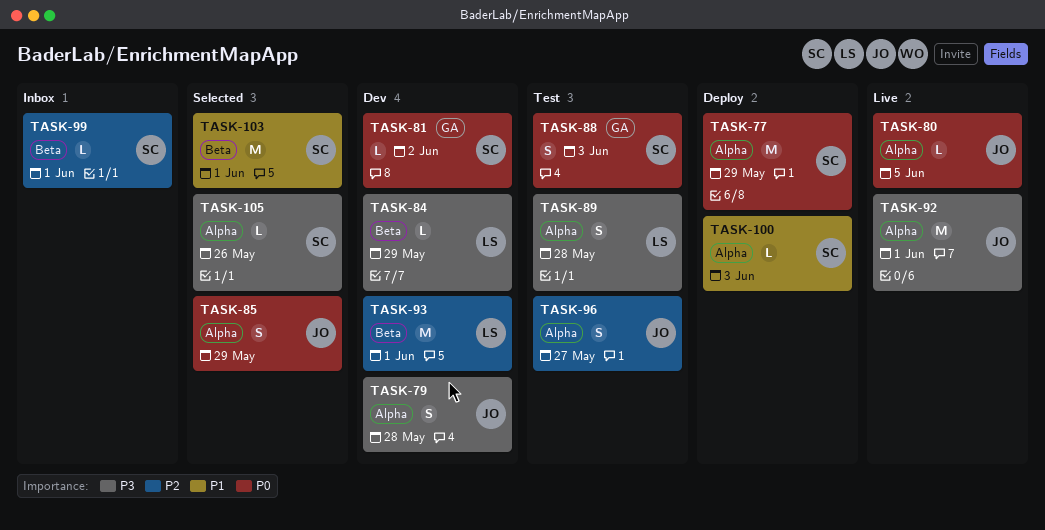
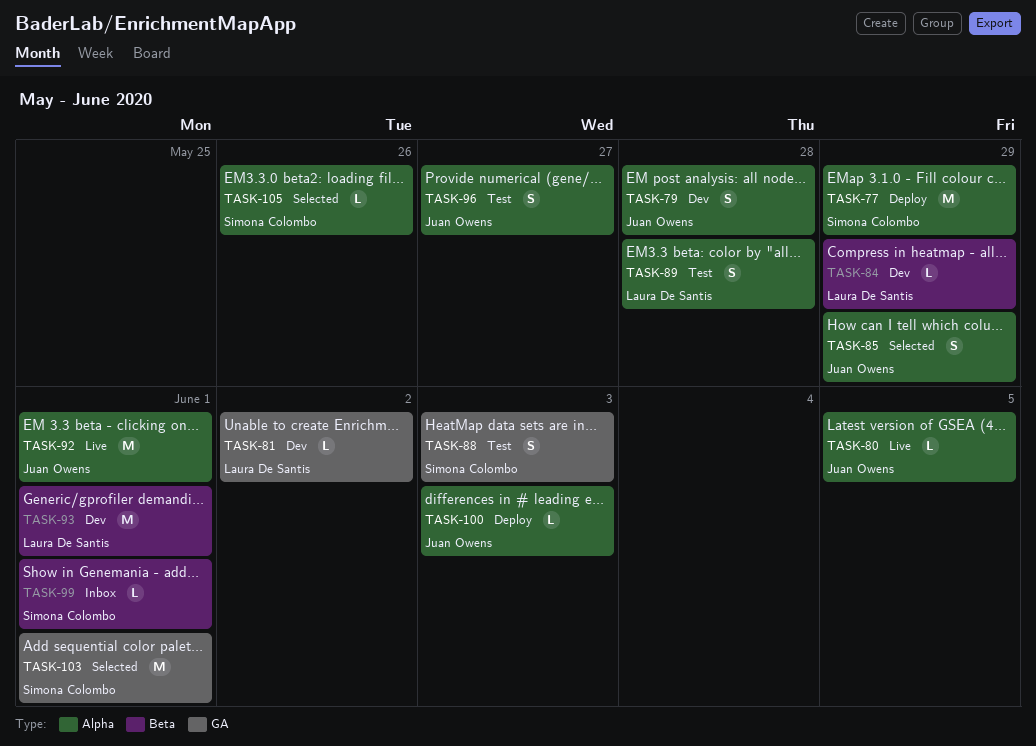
TASK-81, owner: Simona Colombo -> Laura De Santis
TASK-100, owner: Simona Colombo -> Juan Owens
TASK-103, label: Beta -> GA

